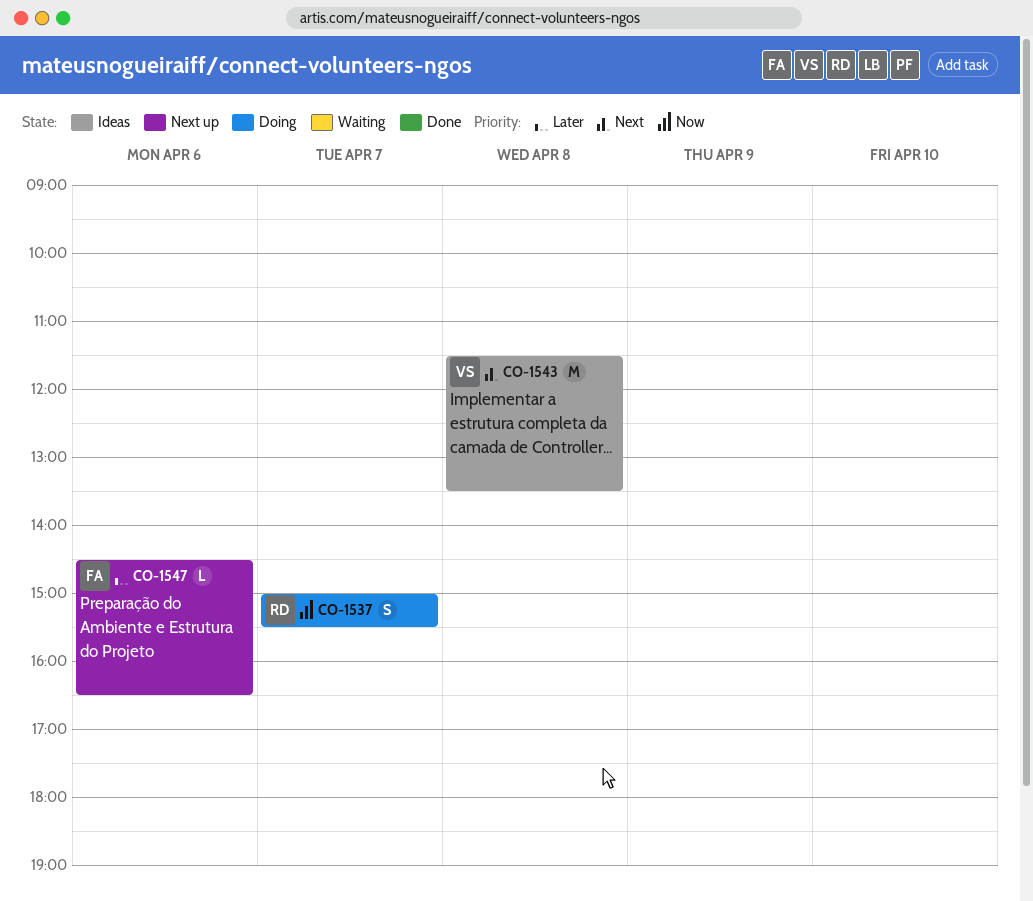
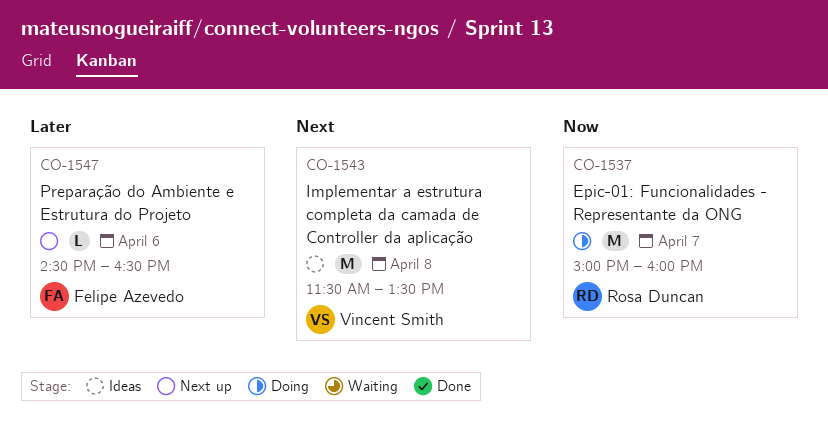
CO-1537, estimate: S -> M
CO-1537, ends: 15:30 -> 16:00

